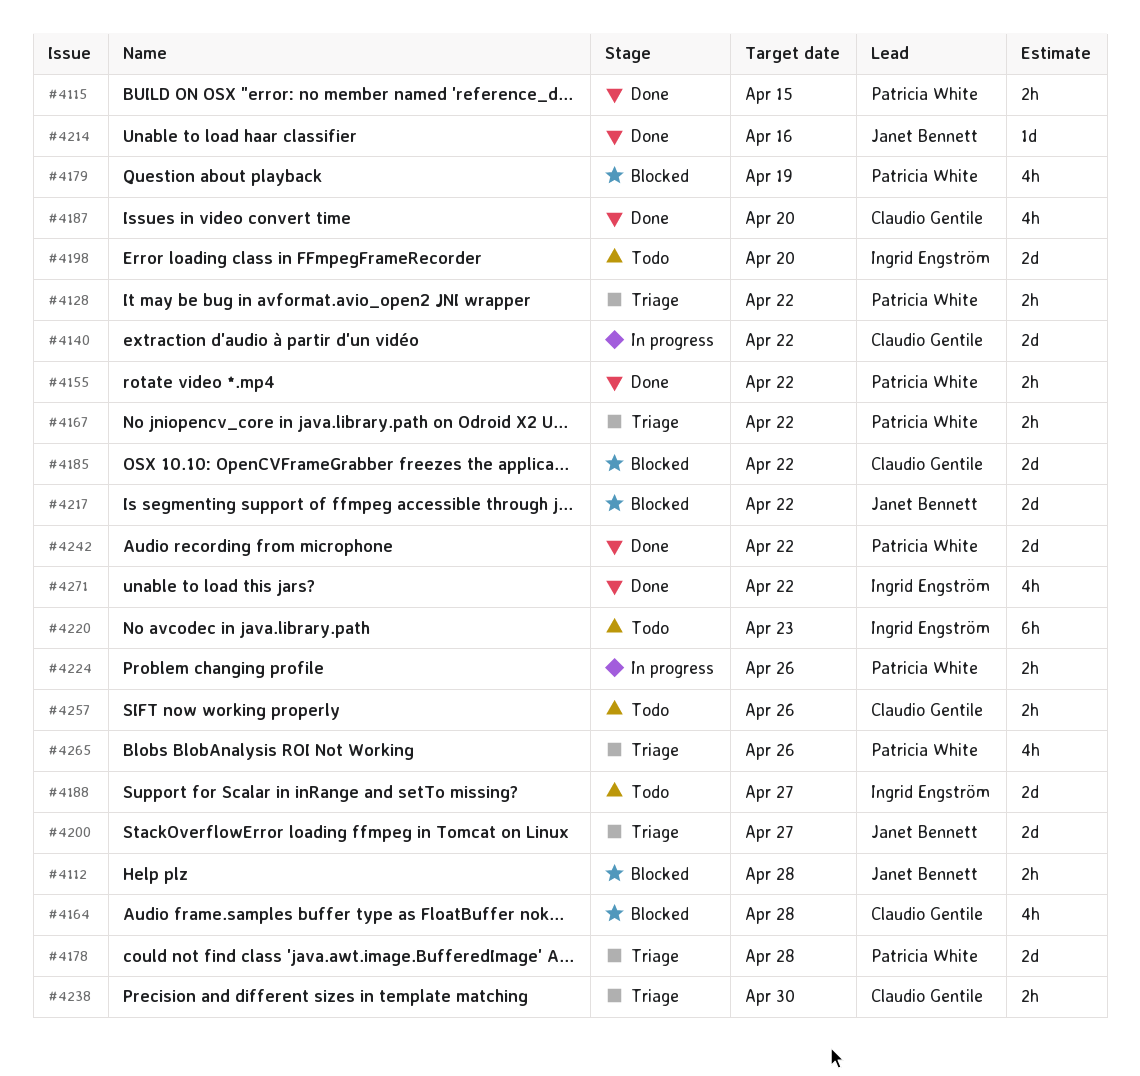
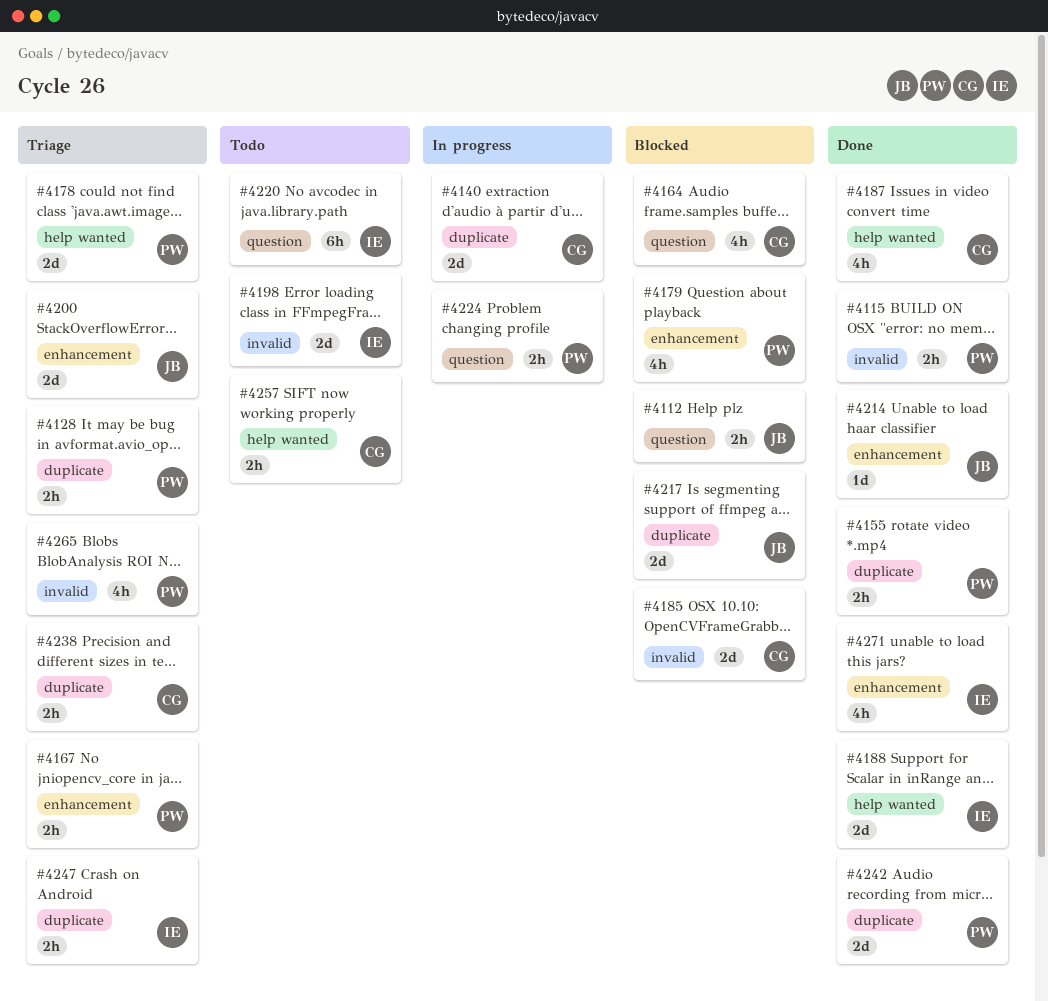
#4188, status: Todo -> Done
#4247: none -> present

